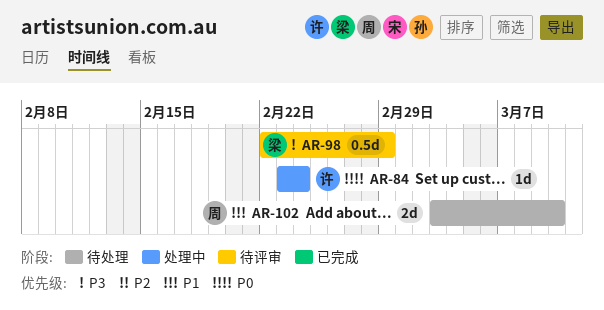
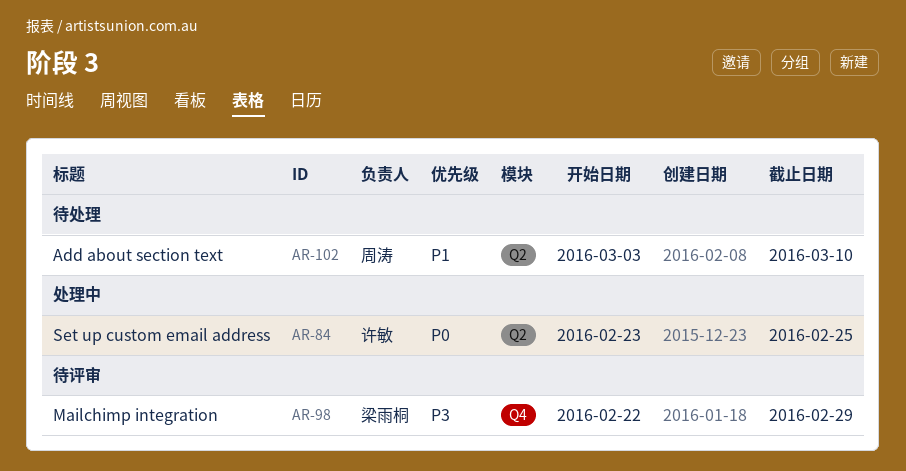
AR-84, due: Feb 24 -> Feb 25

